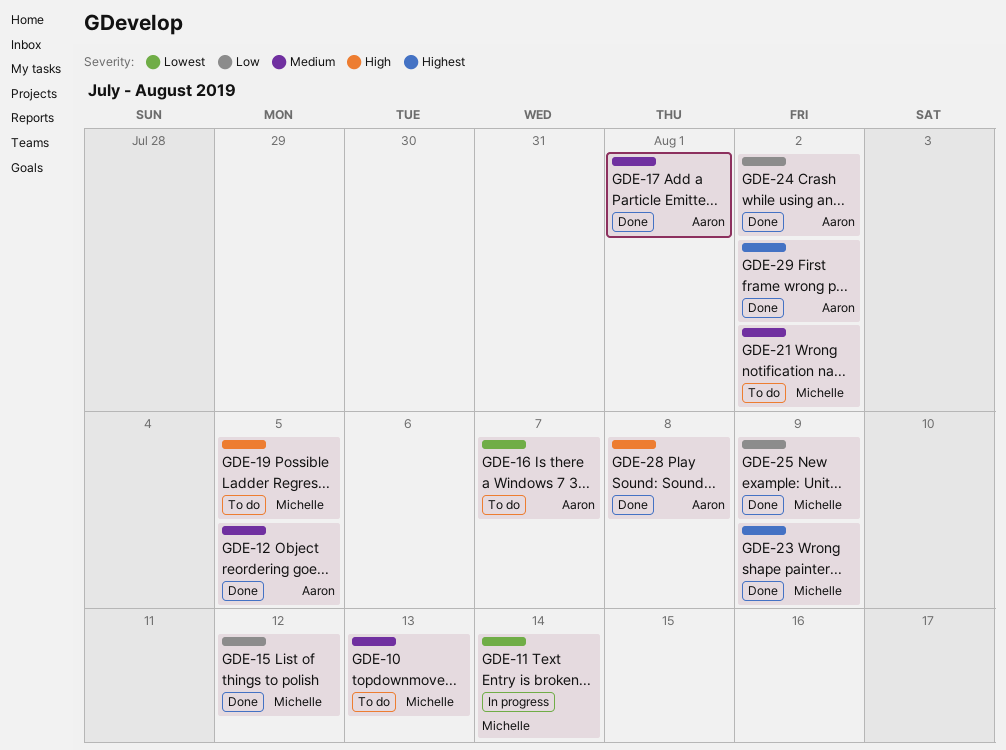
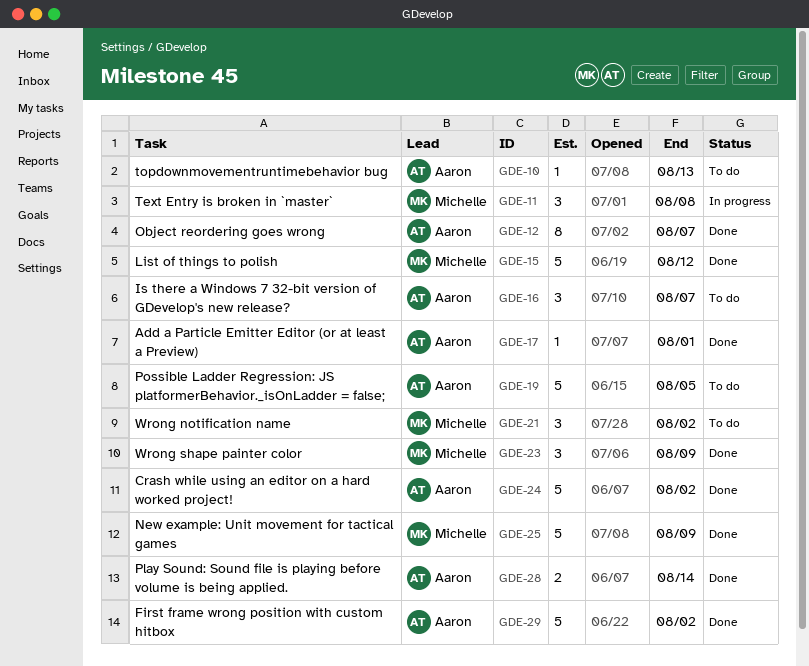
GDE-10, owner: Michelle -> Aaron
GDE-11, due: Aug 14 -> Aug 8
GDE-12, due: Aug 5 -> Aug 7
GDE-19, owner: Michelle -> Aaron
GDE-28, due: Aug 8 -> Aug 14

